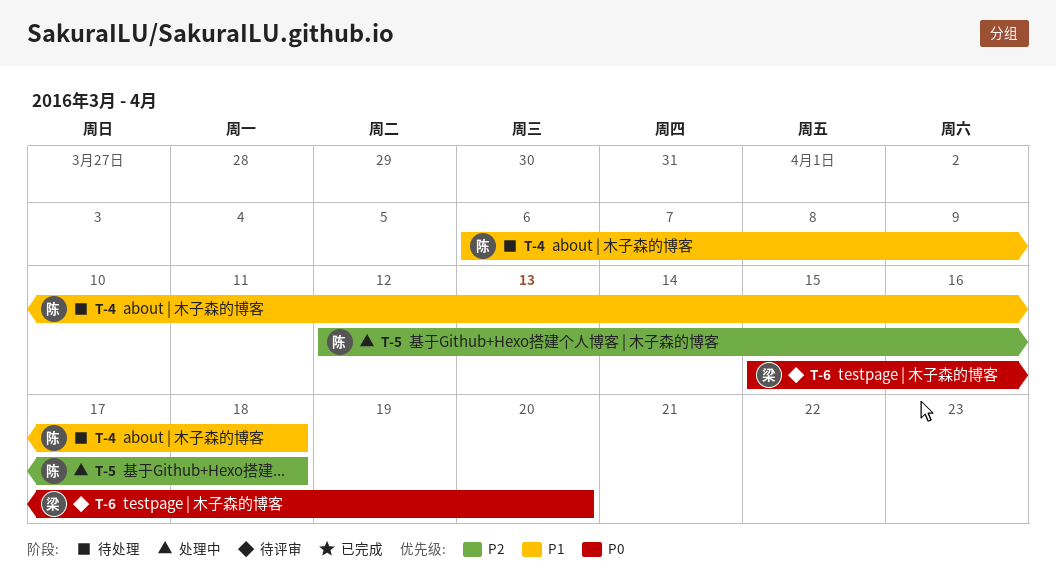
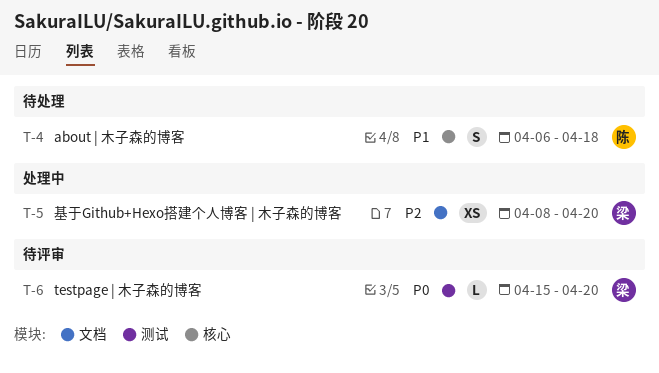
T-5, owner: 陈 -> 梁
T-5, start: Apr 12 -> Apr 8
T-5, due: Apr 18 -> Apr 20

